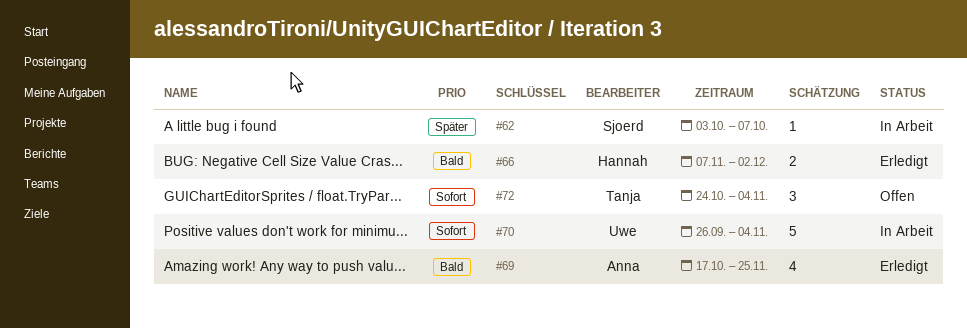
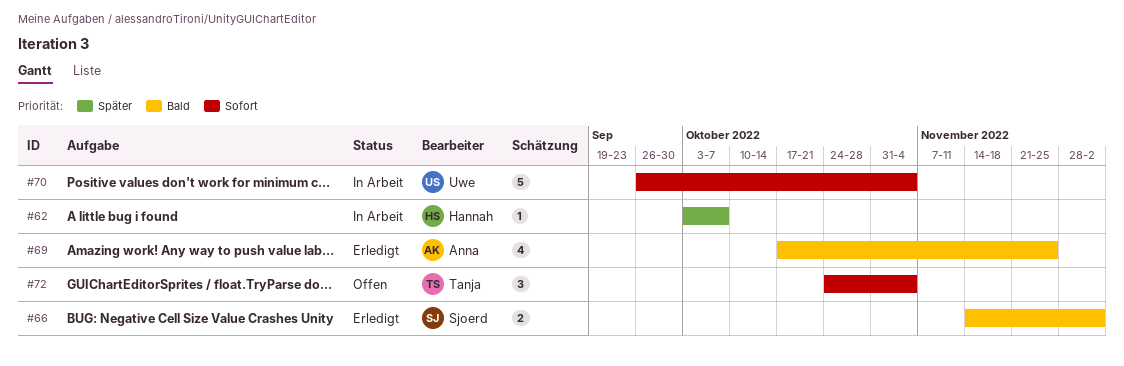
#62, owner: Sjoerd -> Hannah
#66, owner: Hannah -> Sjoerd
#66, start: Nov 7 -> Nov 14

